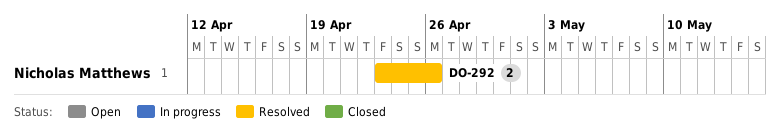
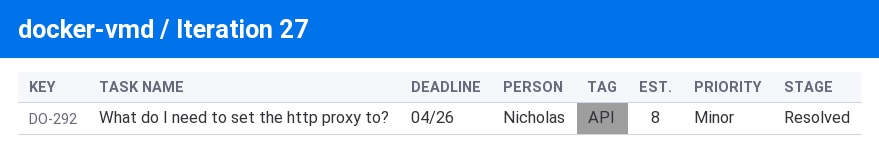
DO-292, estimate: 2 -> 8

